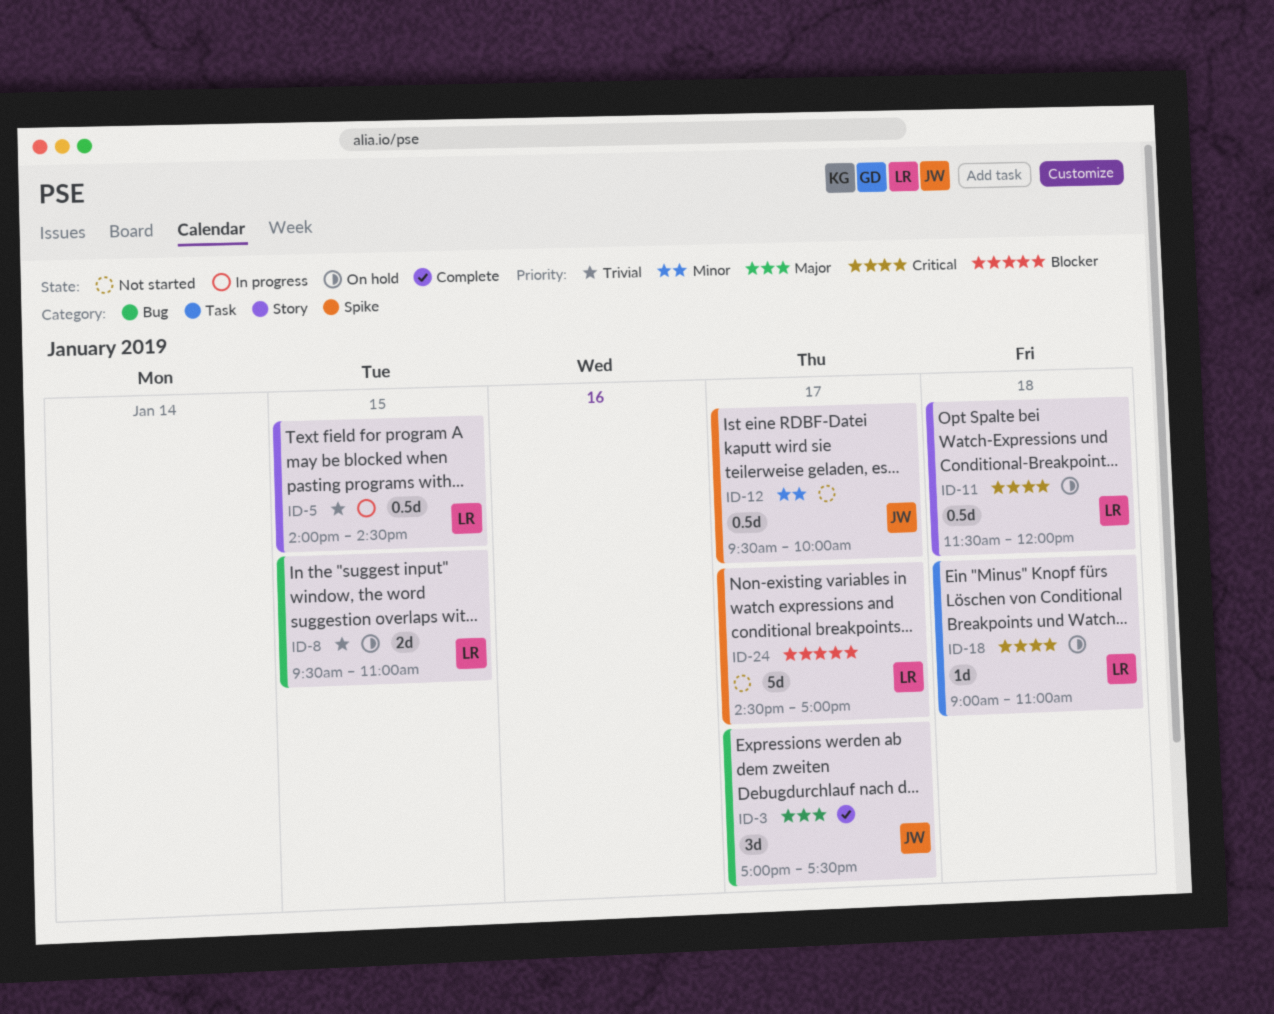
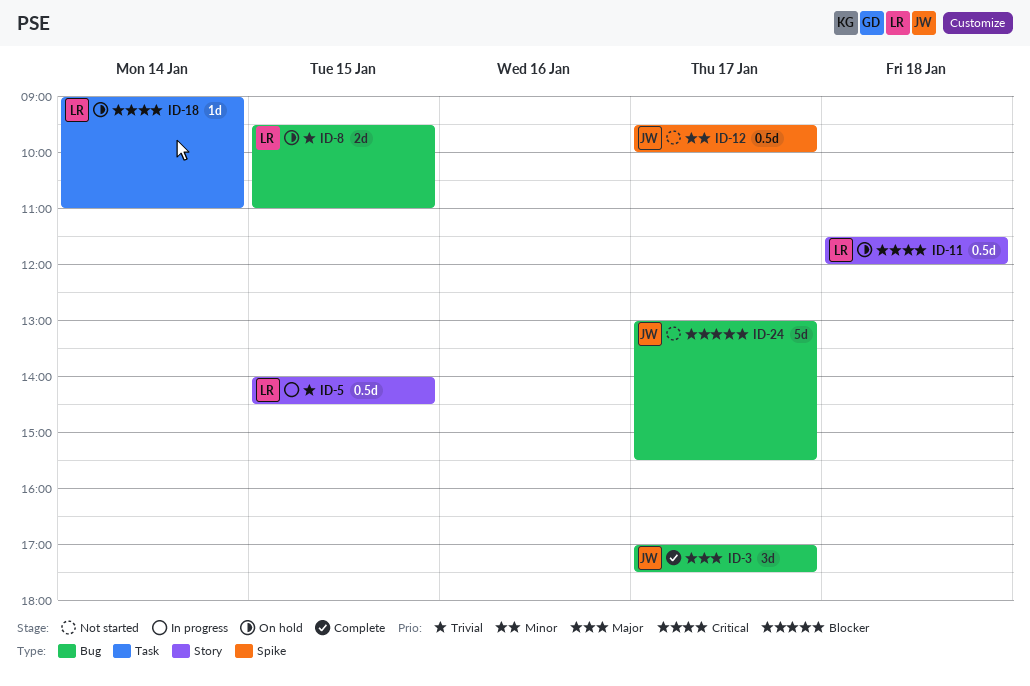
ID-18, day: Jan 18 -> Jan 14
ID-24, owner: LR -> JW
ID-24, label: Spike -> Bug
ID-24, begins: 14:30 -> 13:00
ID-24, ends: 17:00 -> 15:30

